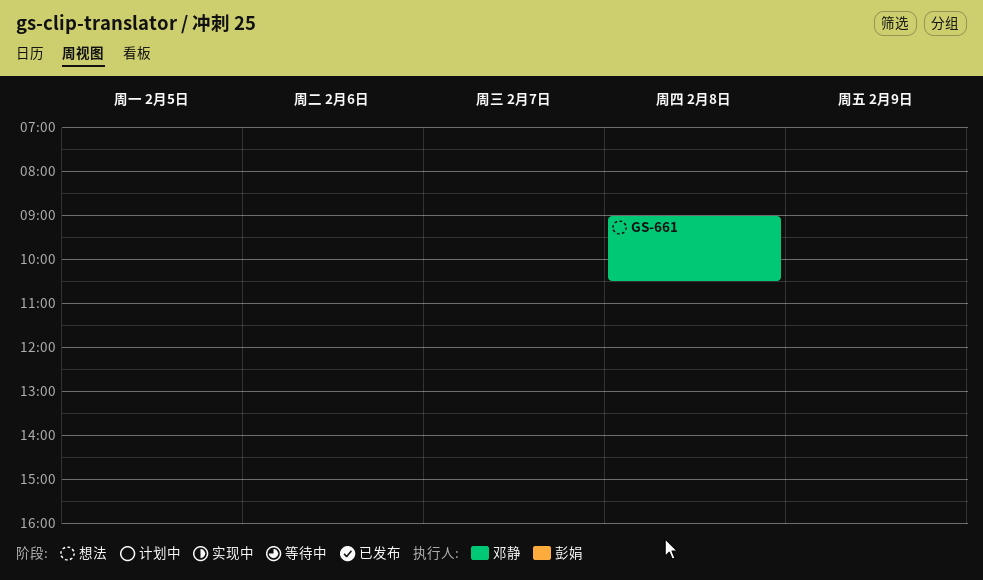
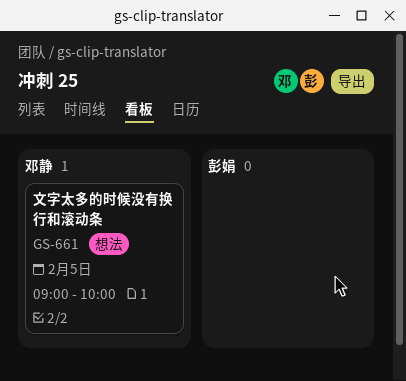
GS-661, day: Feb 8 -> Feb 5
GS-661, ends: 10:30 -> 10:00

